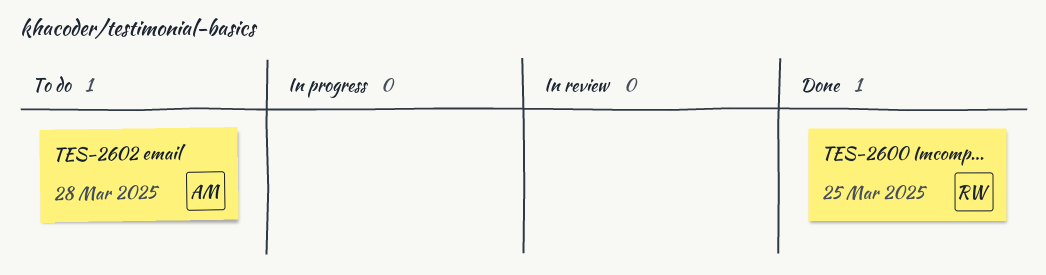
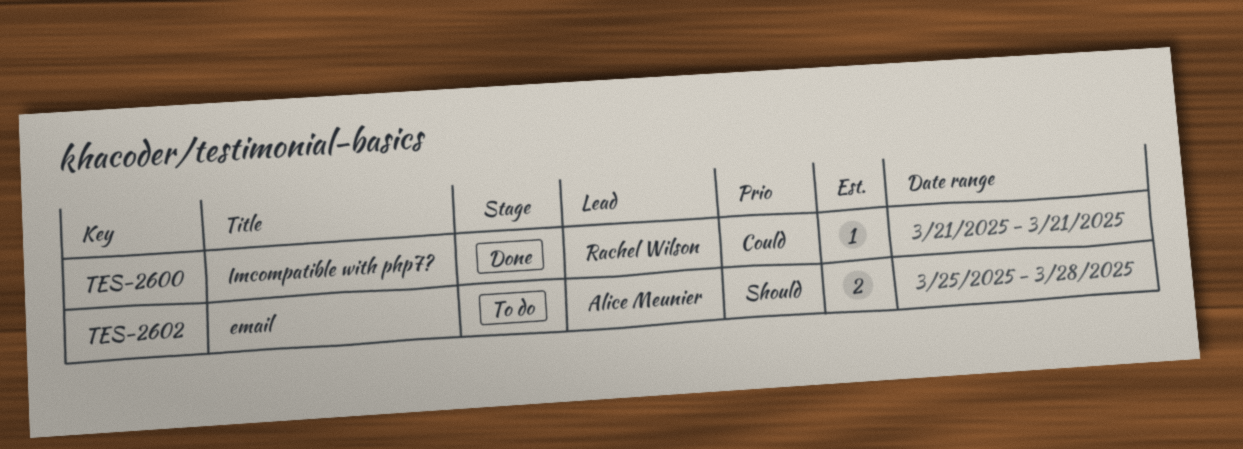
TES-2600, due: Mar 25 -> Mar 21

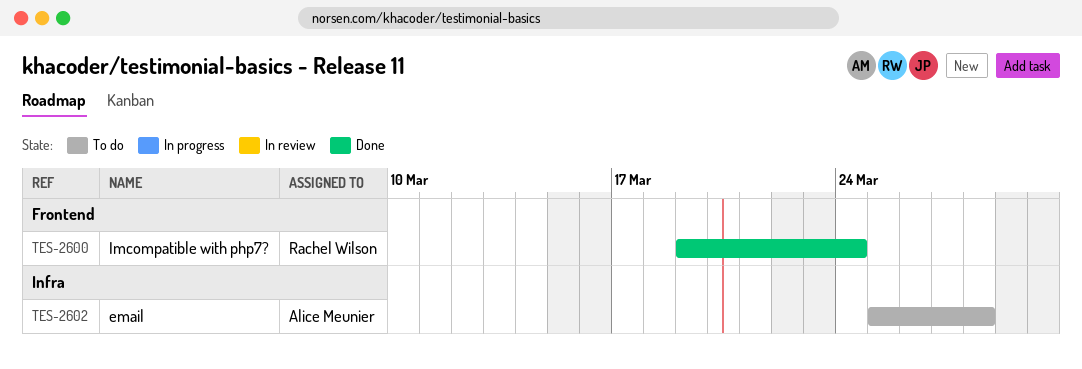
TES-2600, start: Mar 21 -> Mar 19
TES-2600, due: Mar 21 -> Mar 24

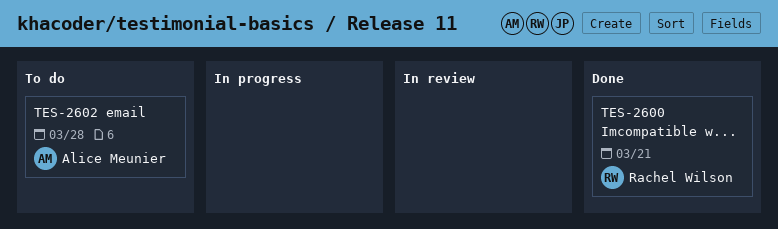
TES-2600, due: Mar 24 -> Mar 21

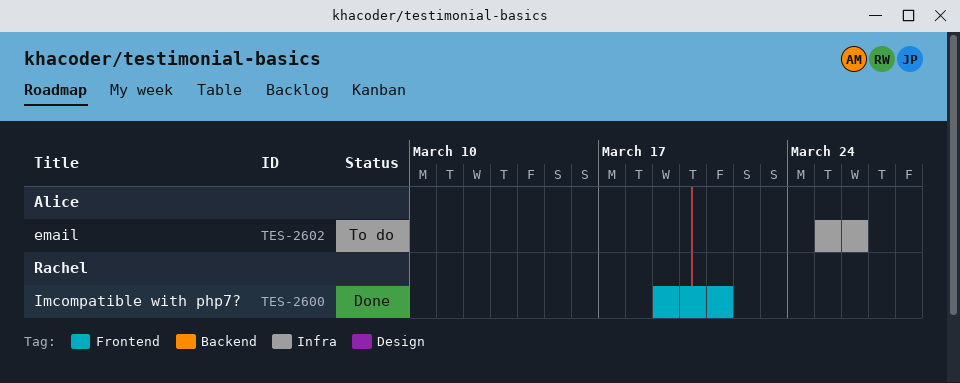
TES-2602, due: Mar 28 -> Mar 26

